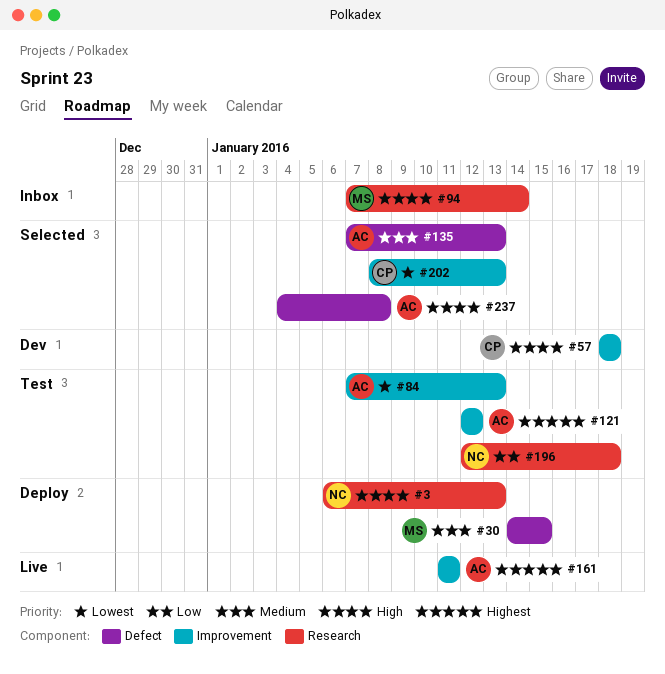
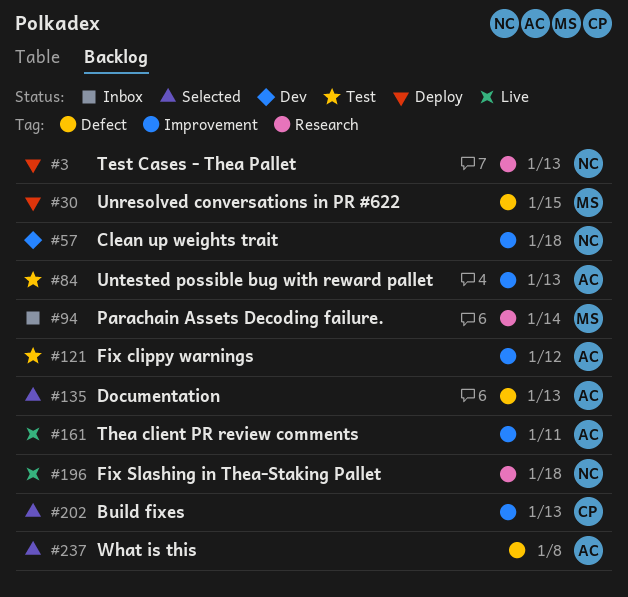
#57, owner: CP -> NC
#196, status: Test -> Live

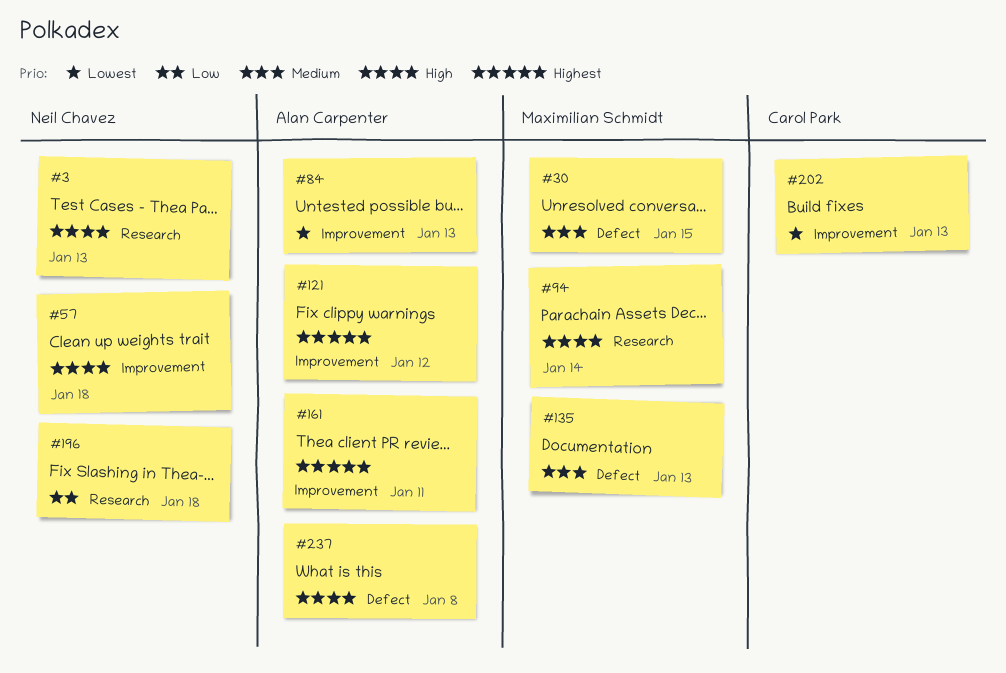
#135, owner: Alan Carpenter -> Maximilian Schmidt

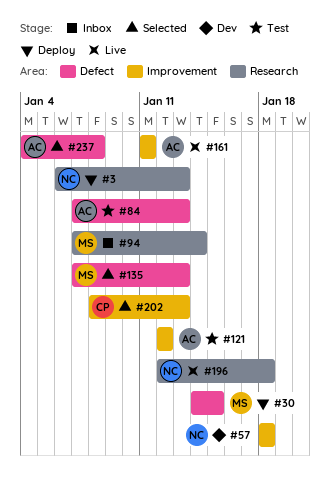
#84, label: Improvement -> Defect

